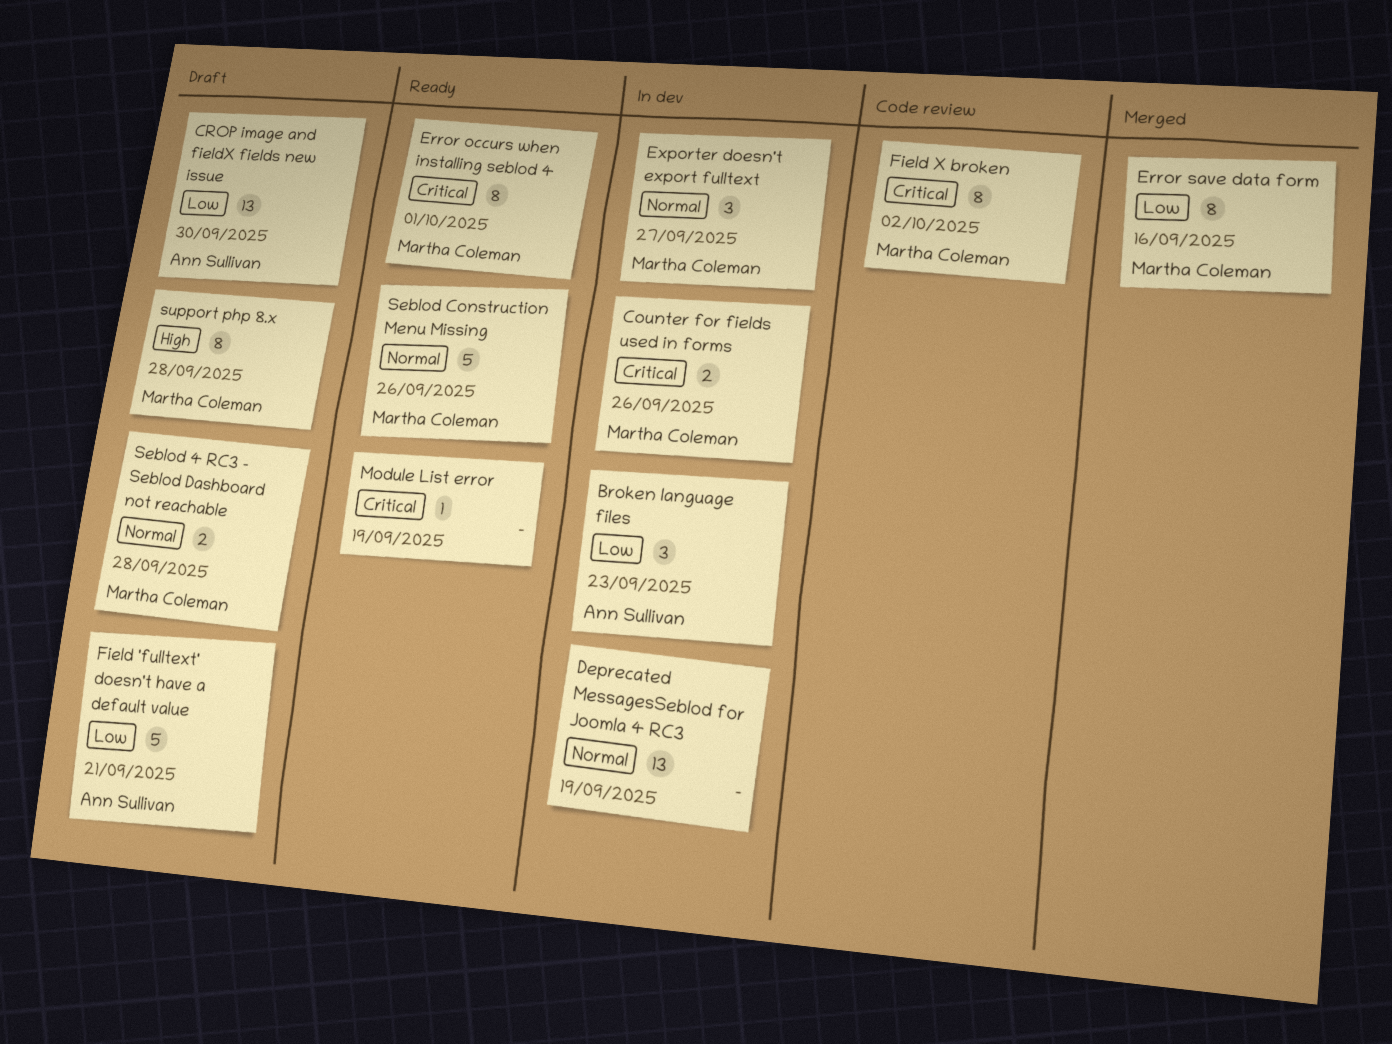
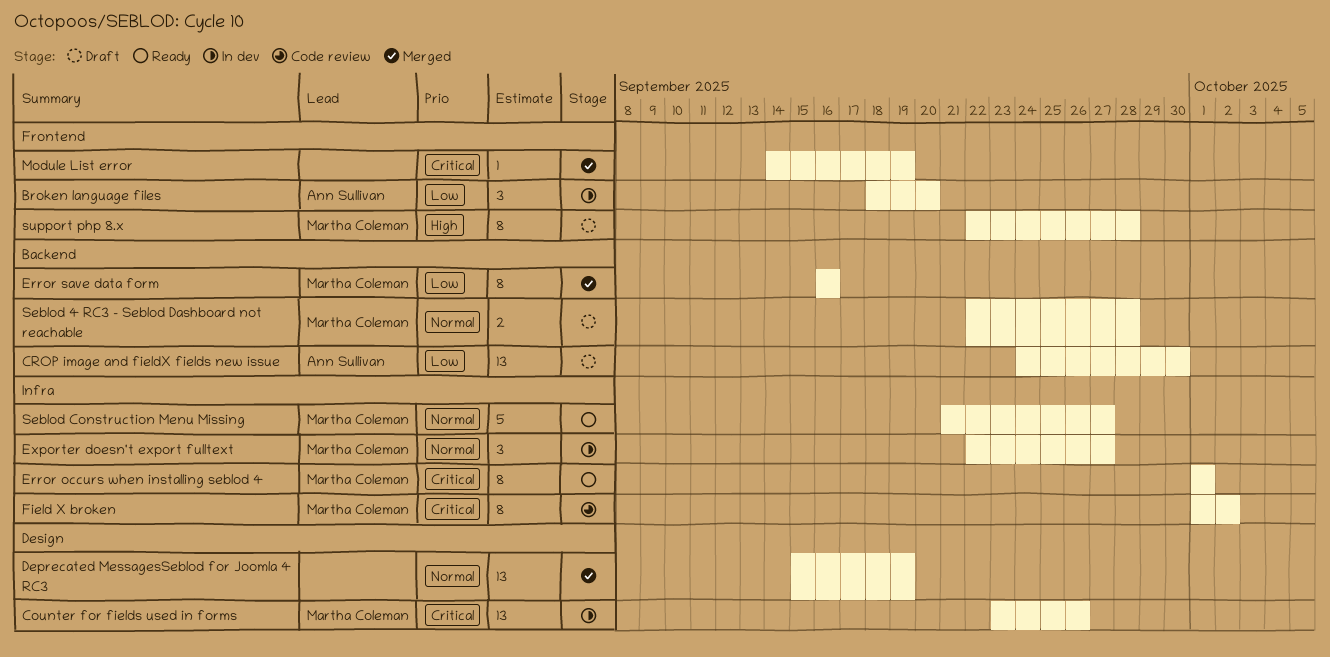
Broken language files, due: Sep 23 -> Sep 20
Counter for fields used in forms, estimate: 2 -> 13
Deprecated MessagesSeblod for Joomla 4 RC3, status: In dev -> Merged
Field 'fulltext' doesn't have a default value: present -> none
Module List error, status: Ready -> Merged
Seblod Construction Menu Missing, due: Sep 26 -> Sep 27

